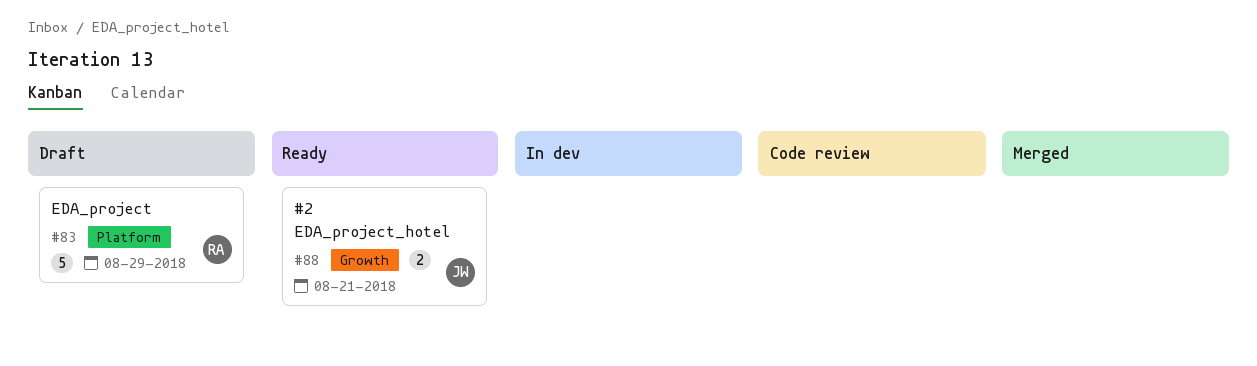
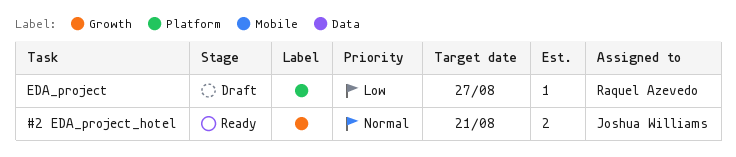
EDA_project, estimate: 5 -> 1
EDA_project, due: Aug 29 -> Aug 27

